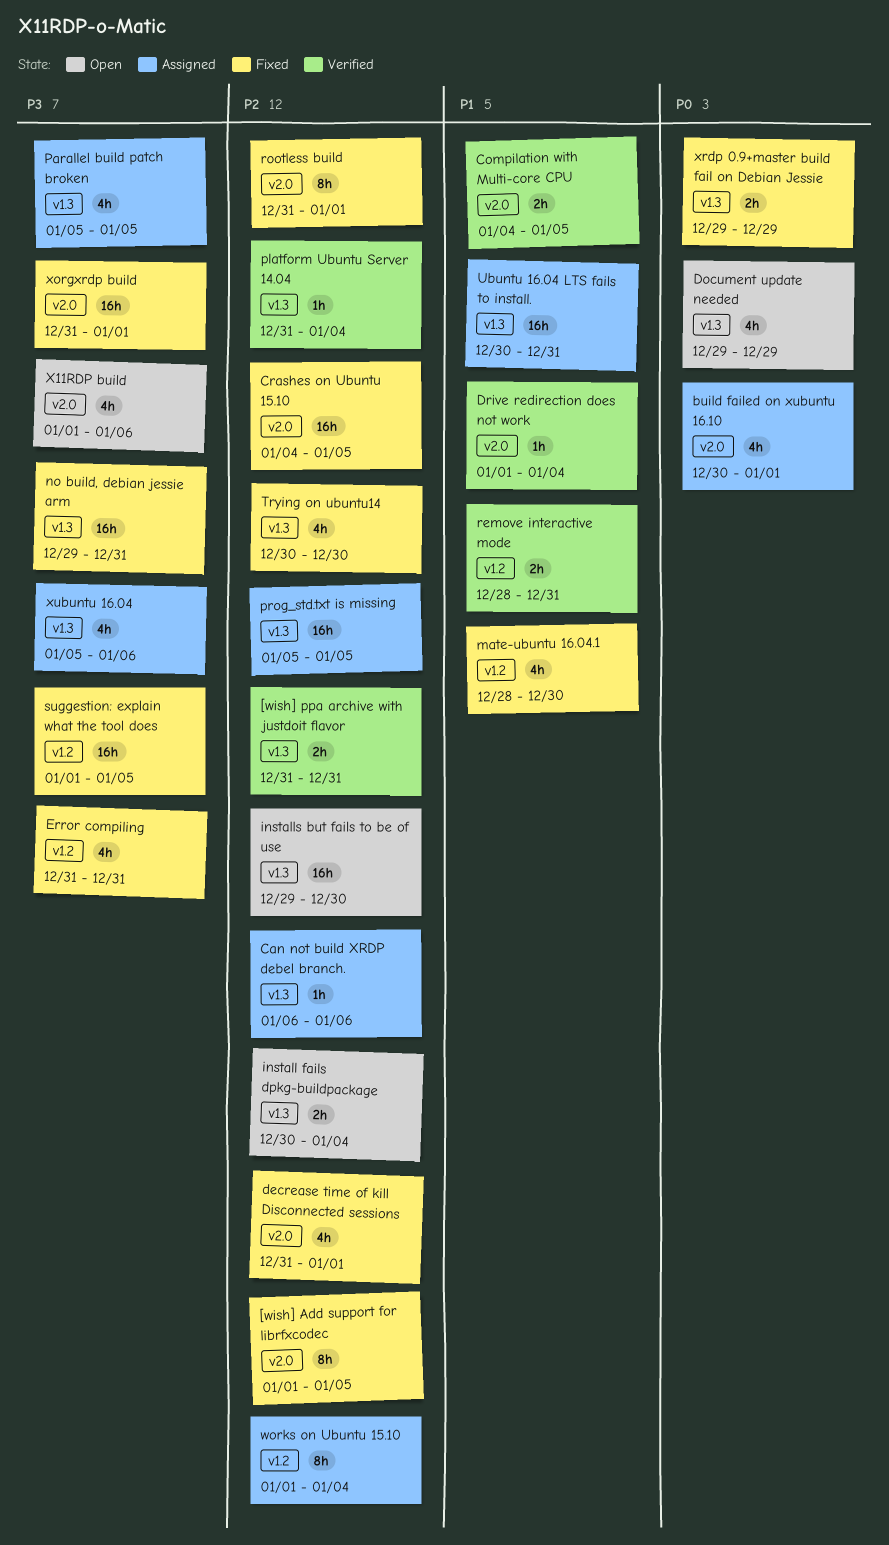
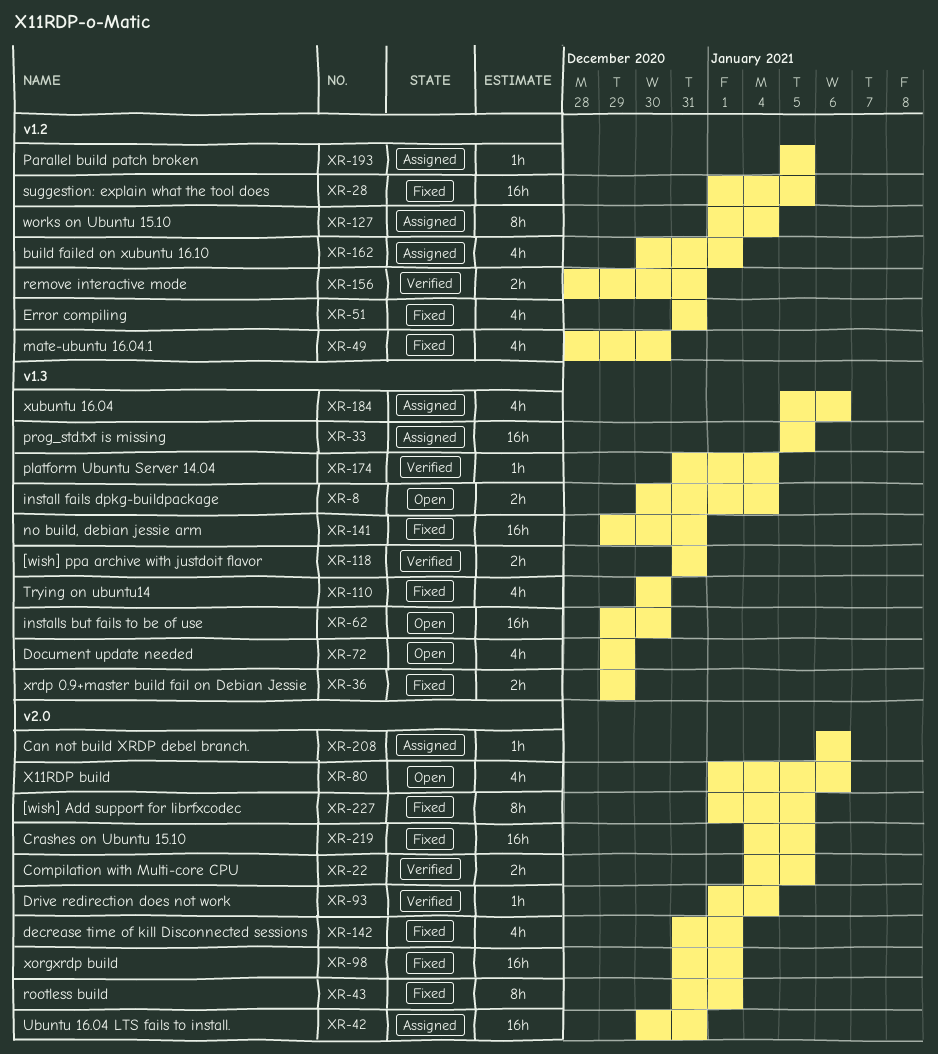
build failed on xubuntu 16.10, label: v2.0 -> v1.2
Can not build XRDP debel branch., label: v1.3 -> v2.0
Parallel build patch broken, label: v1.3 -> v1.2
Parallel build patch broken, estimate: 4h -> 1h
Ubuntu 16.04 LTS fails to install., label: v1.3 -> v2.0

